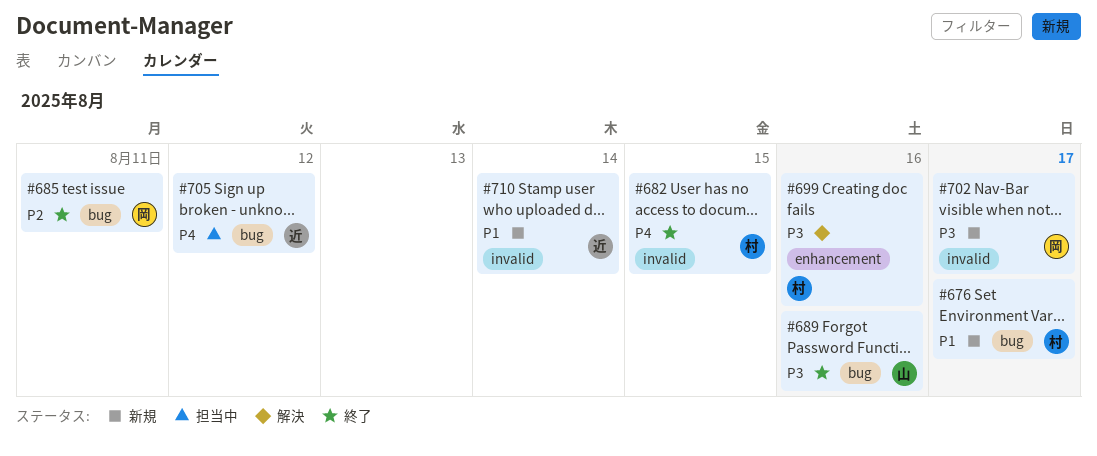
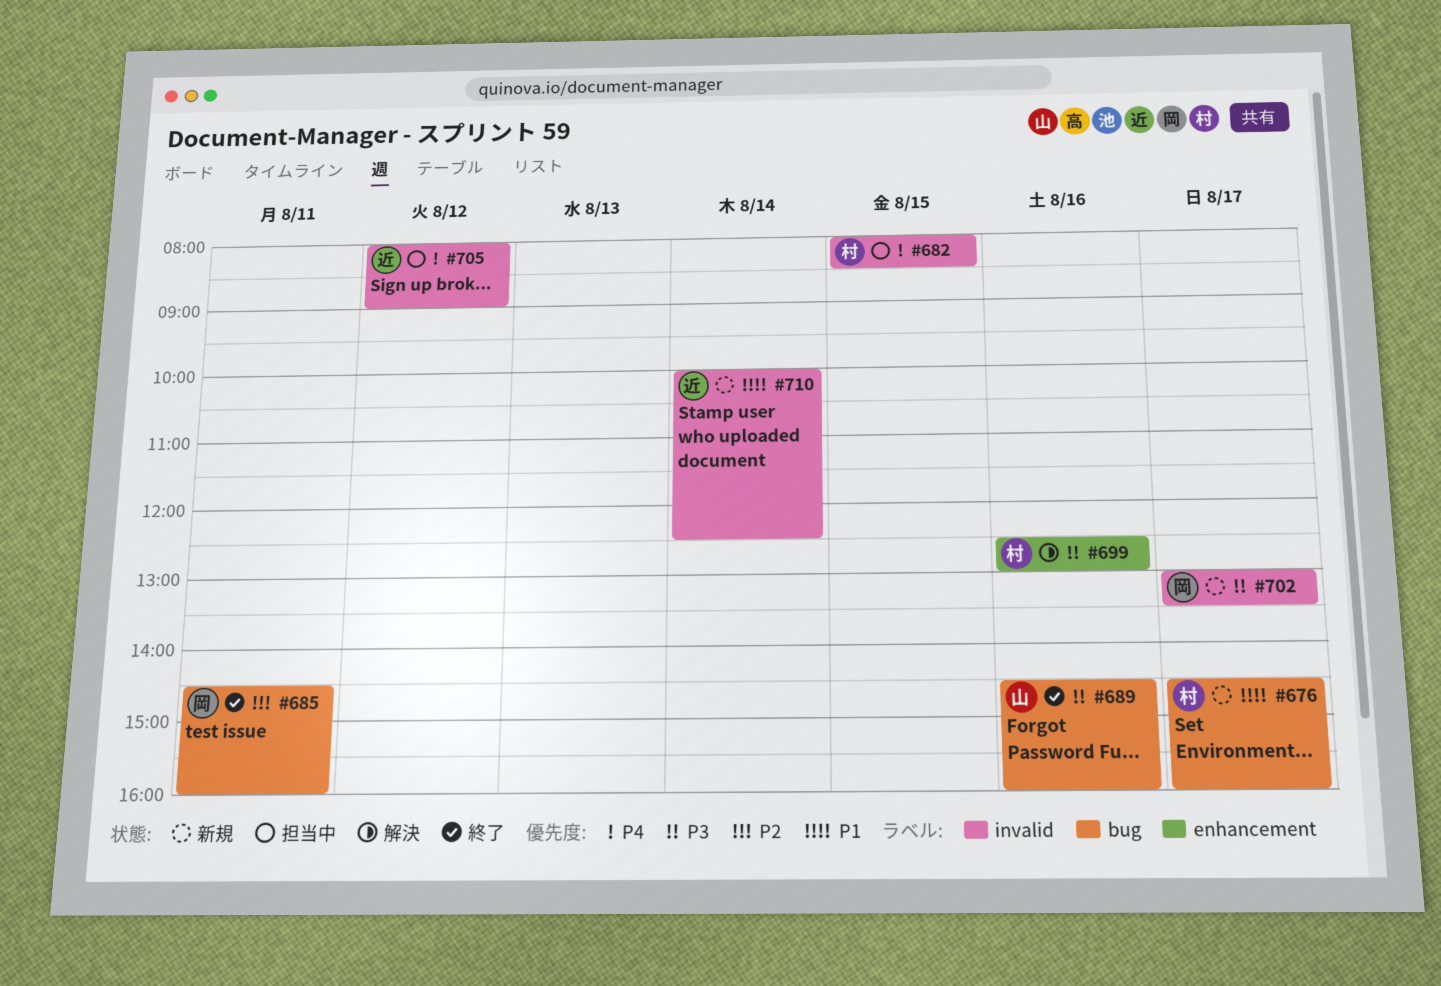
#682, status: 終了 -> 担当中
#705, label: bug -> invalid

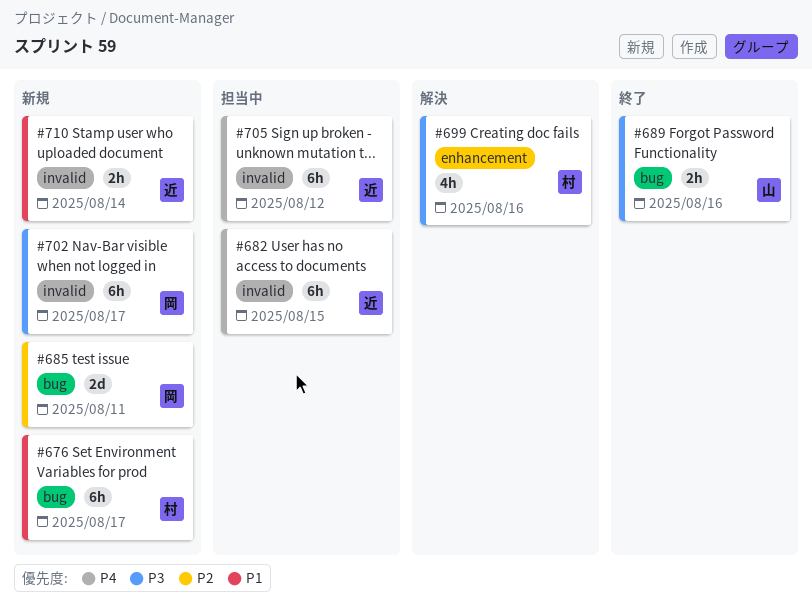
#682, owner: 村 -> 近
#685, status: 終了 -> 新規

